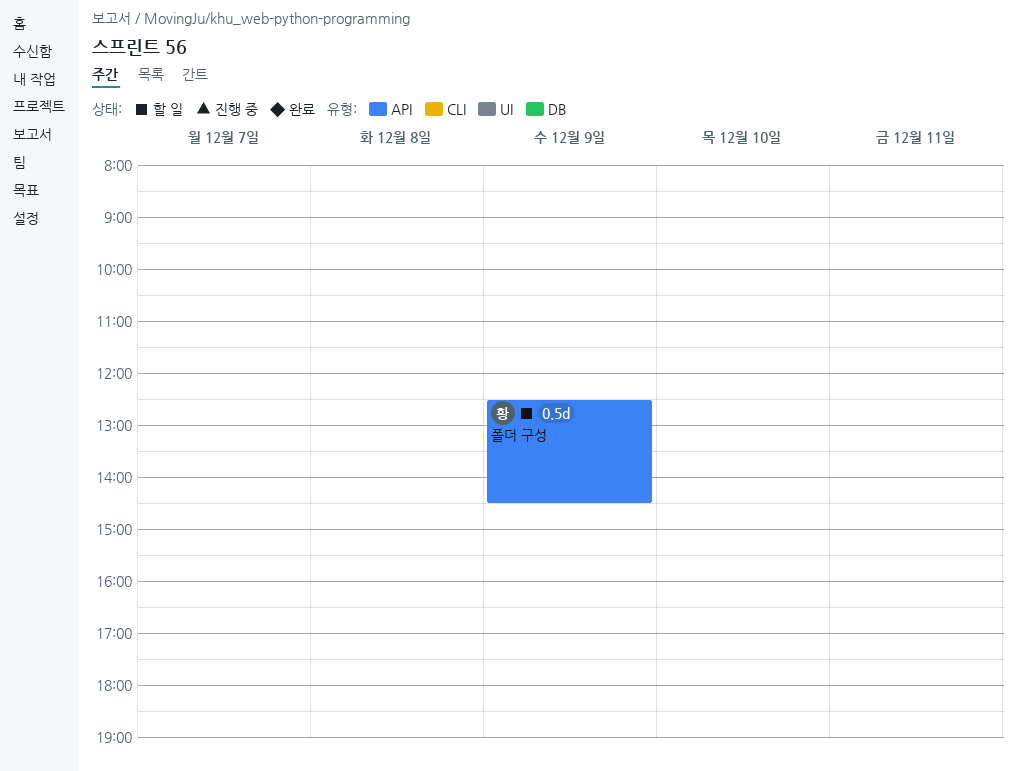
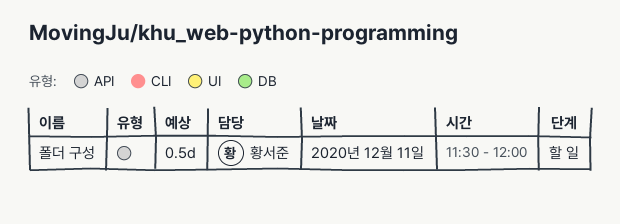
폴더 구성, day: Dec 9 -> Dec 11
폴더 구성, begins: 12:30 -> 11:30
폴더 구성, ends: 14:30 -> 12:00

